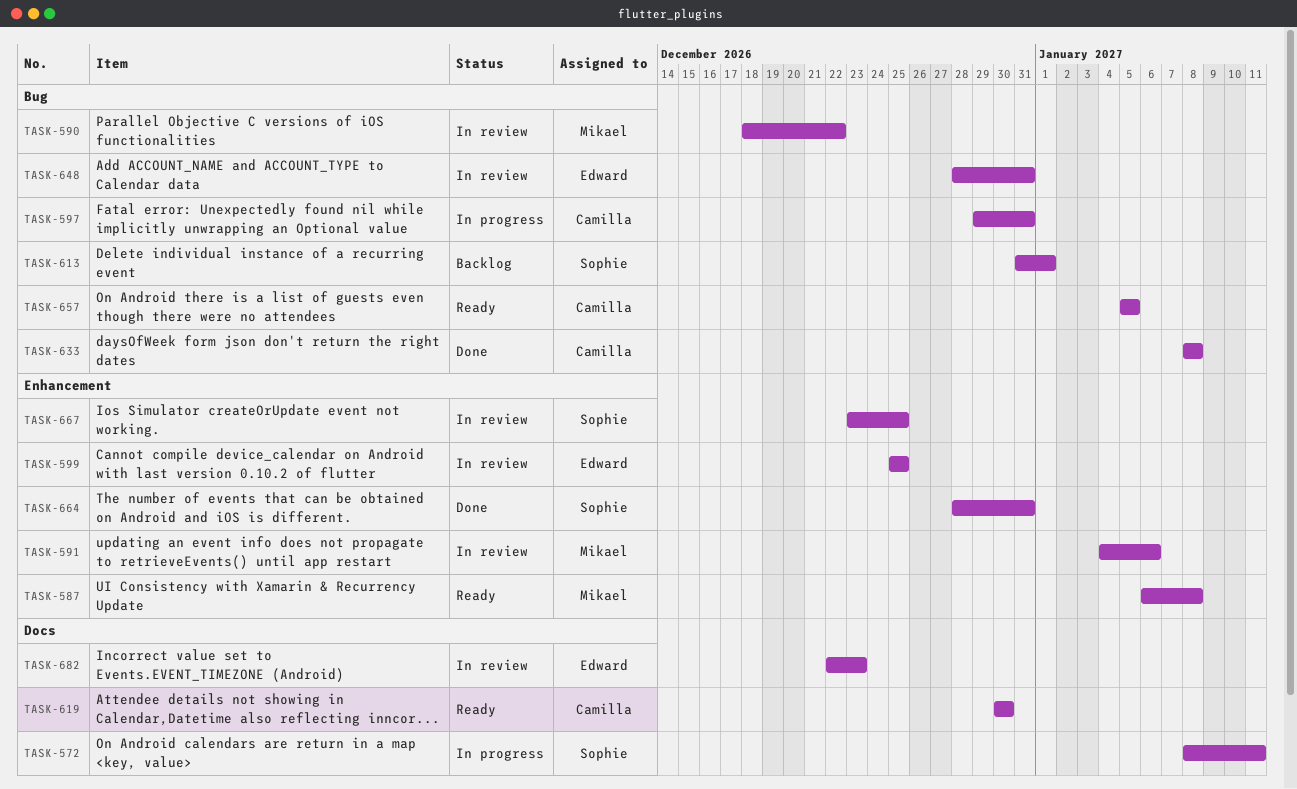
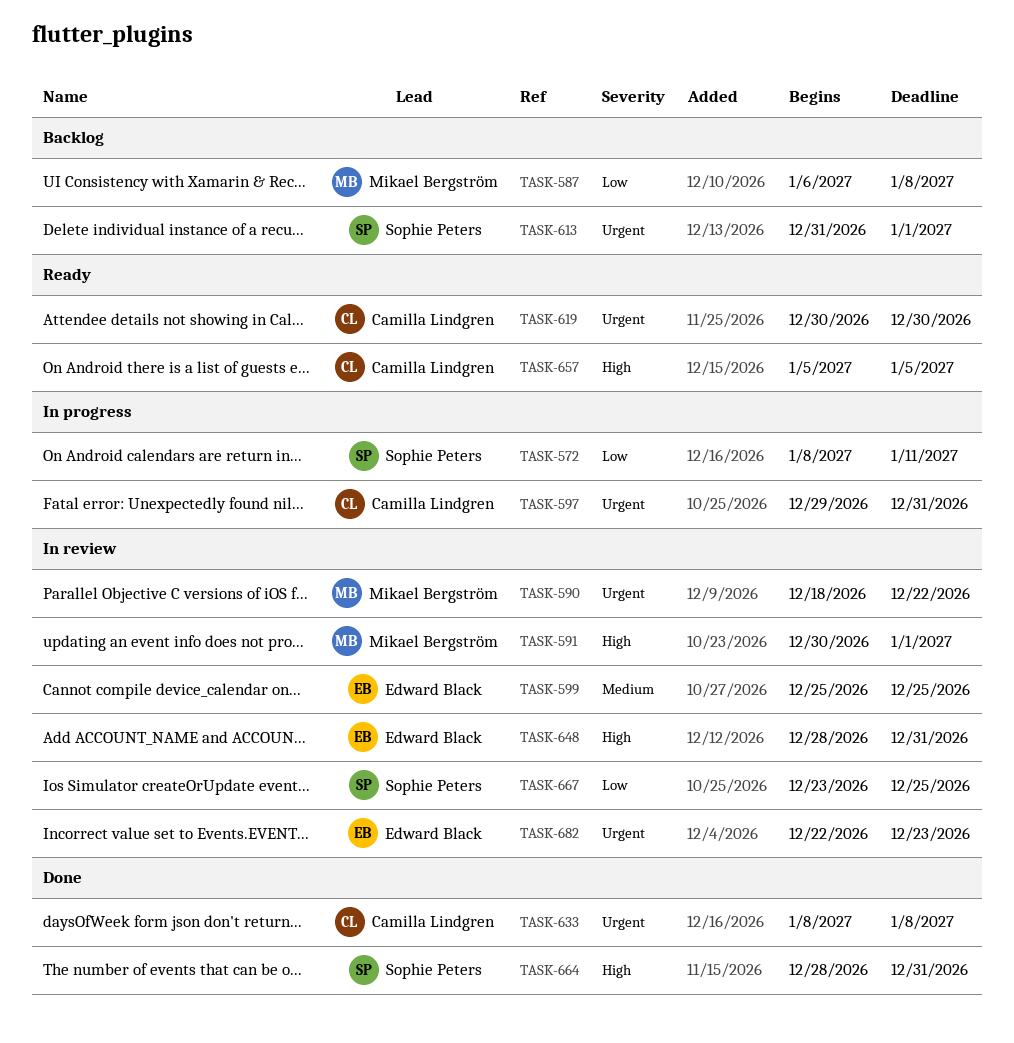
TASK-587, status: Ready -> Backlog
TASK-591, start: Jan 4 -> Dec 30
TASK-591, due: Jan 6 -> Jan 1

